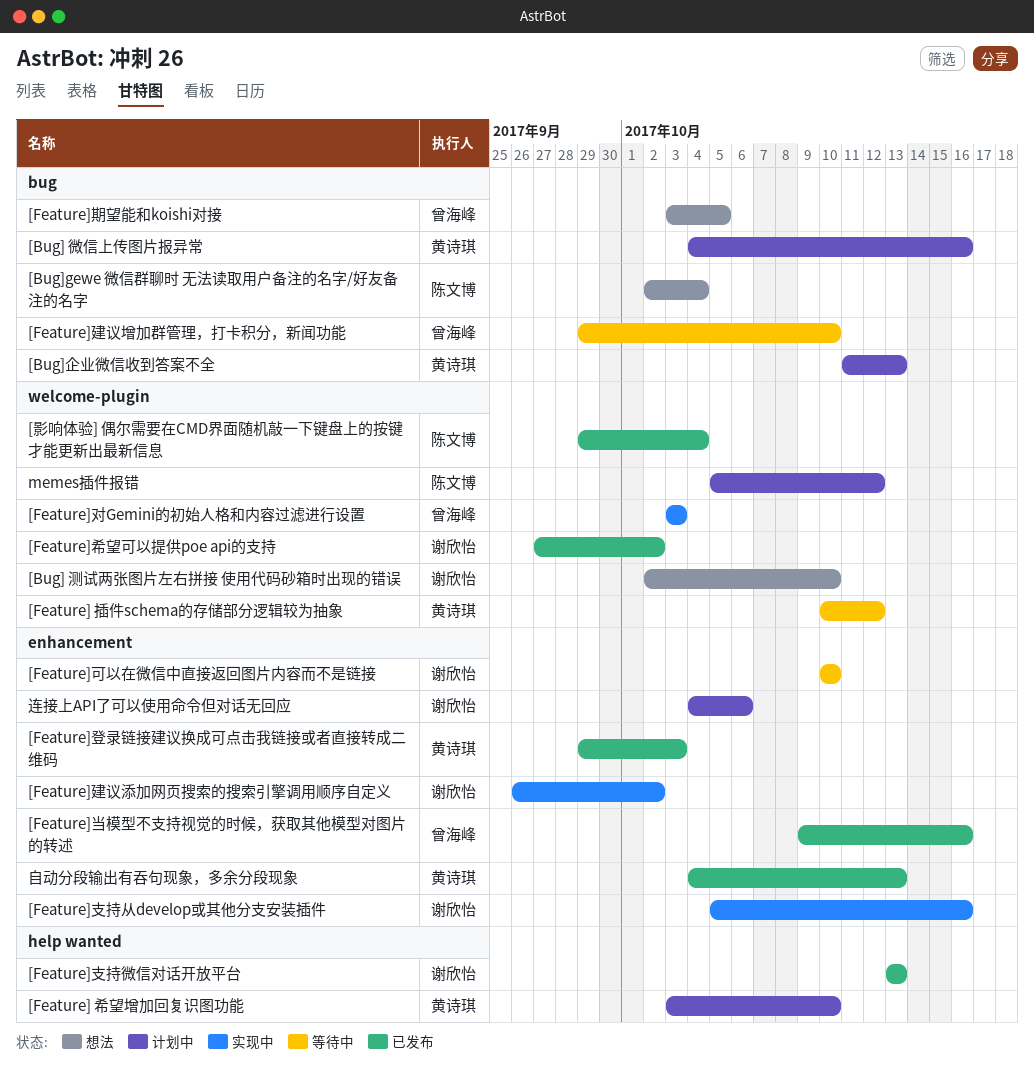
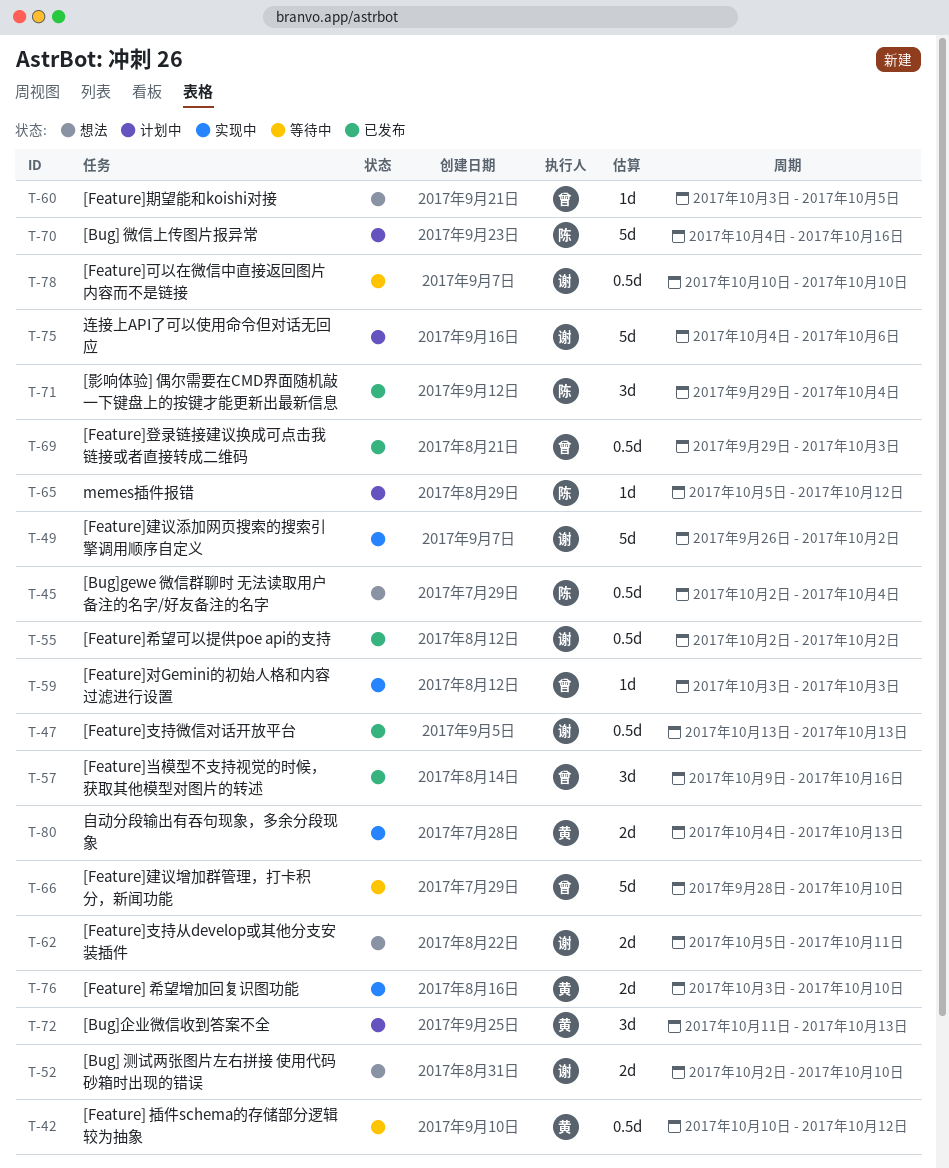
[Bug] 微信上传图片报异常, owner: 黄诗琪 -> 陈文博
[Feature] 希望增加回复识图功能, status: 计划中 -> 实现中
[Feature]希望可以提供poe api的支持, start: Sep 27 -> Oct 2
[Feature]建议增加群管理，打卡积分，新闻功能, start: Sep 29 -> Sep 28
[Feature]支持从develop或其他分支安装插件, status: 实现中 -> 想法
[Feature]支持从develop或其他分支安装插件, due: Oct 16 -> Oct 11
[Feature]登录链接建议换成可点击我链接或者直接转成二维码, owner: 黄诗琪 -> 曾海峰
自动分段输出有吞句现象，多余分段现象, status: 已发布 -> 实现中

